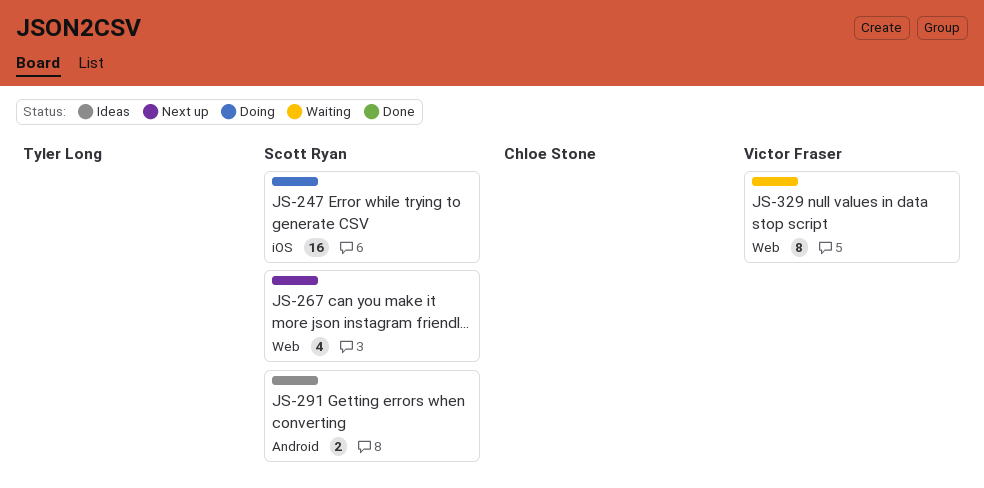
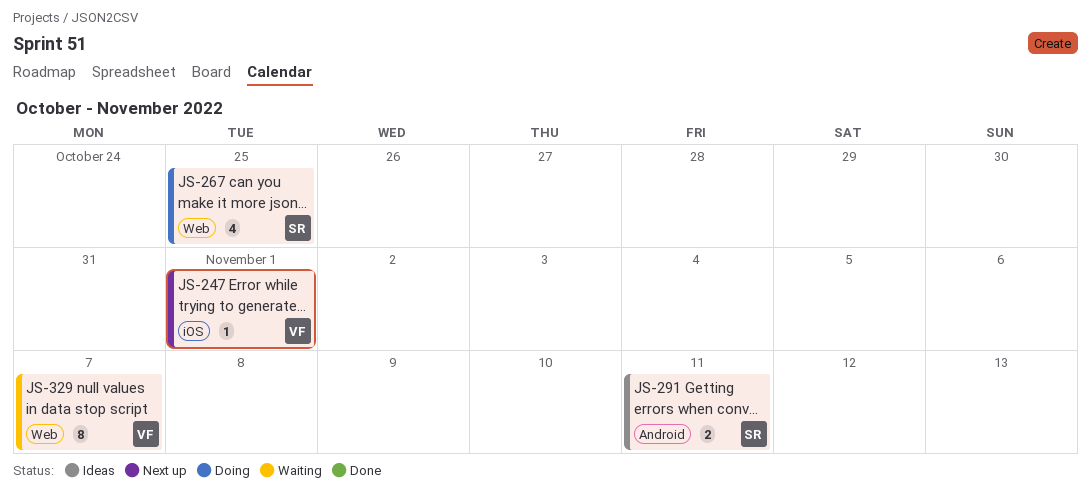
JS-247, status: Doing -> Next up
JS-247, owner: Scott Ryan -> Victor Fraser
JS-247, estimate: 16 -> 1
JS-267, status: Next up -> Doing

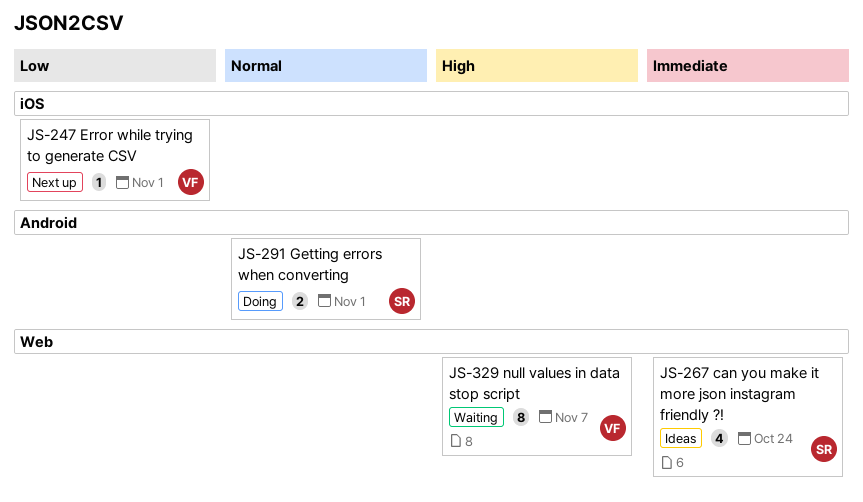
JS-267, status: Doing -> Ideas
JS-267, due: Oct 25 -> Oct 24
JS-291, status: Ideas -> Doing
JS-291, due: Nov 11 -> Nov 1

